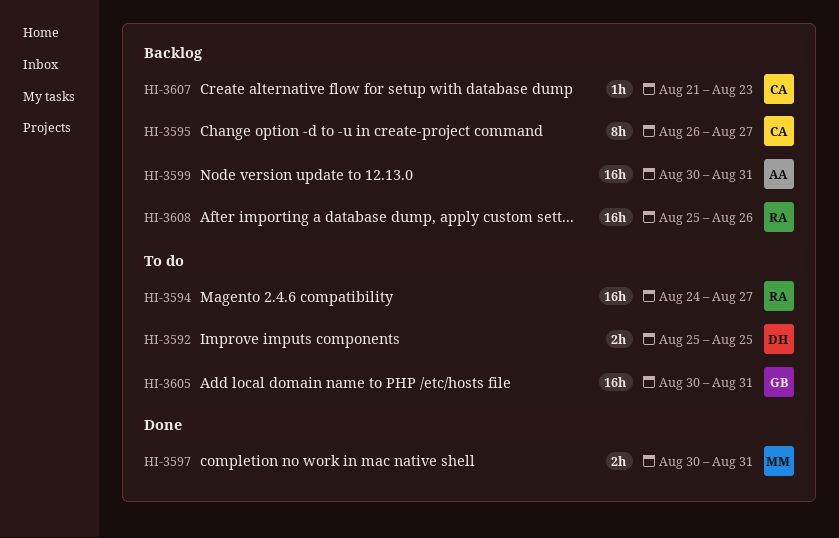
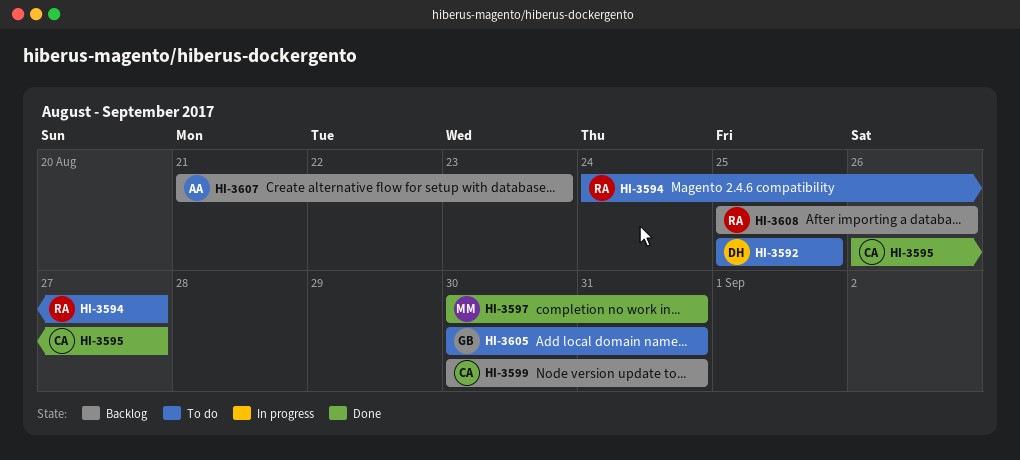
HI-3595, status: Backlog -> Done
HI-3599, owner: AA -> CA
HI-3607, owner: CA -> AA

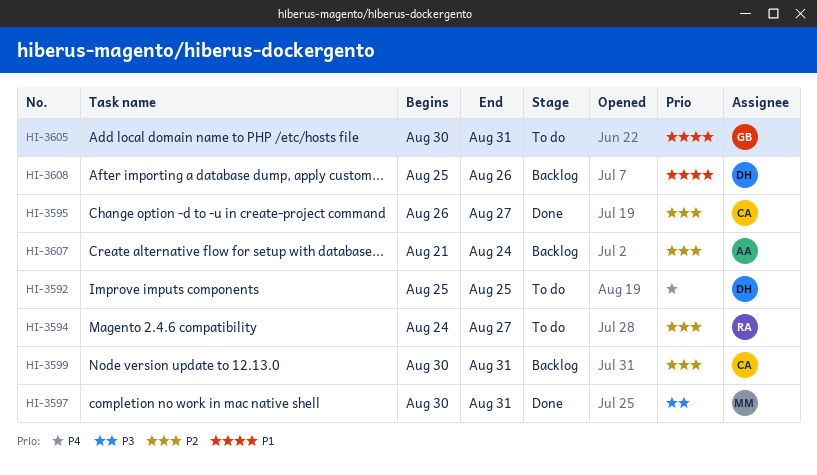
HI-3607, due: Aug 23 -> Aug 24
HI-3608, owner: RA -> DH

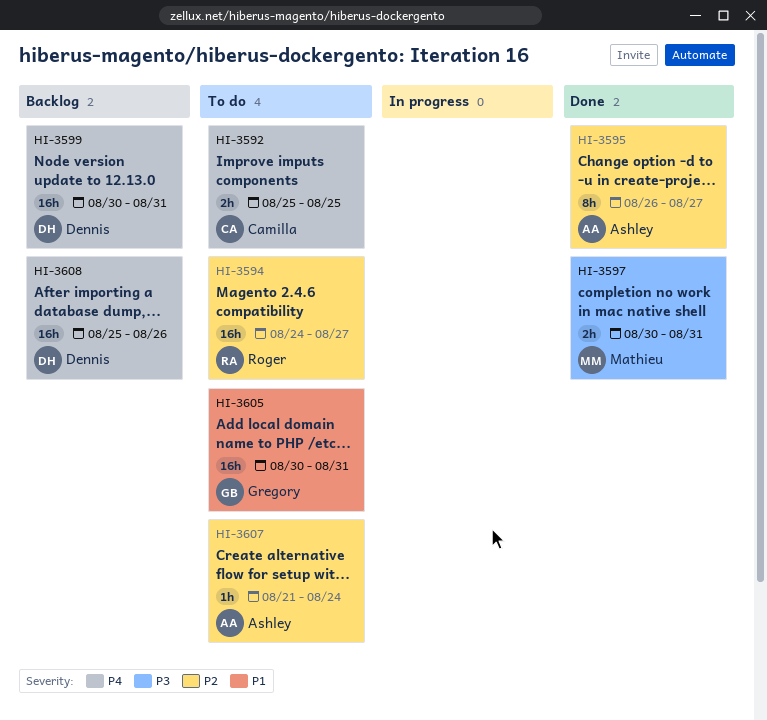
HI-3592, owner: Dennis -> Camilla
HI-3595, owner: Camilla -> Ashley
HI-3599, owner: Camilla -> Dennis
HI-3599, priority: P2 -> P4
HI-3607, status: Backlog -> To do
HI-3608, priority: P1 -> P4

